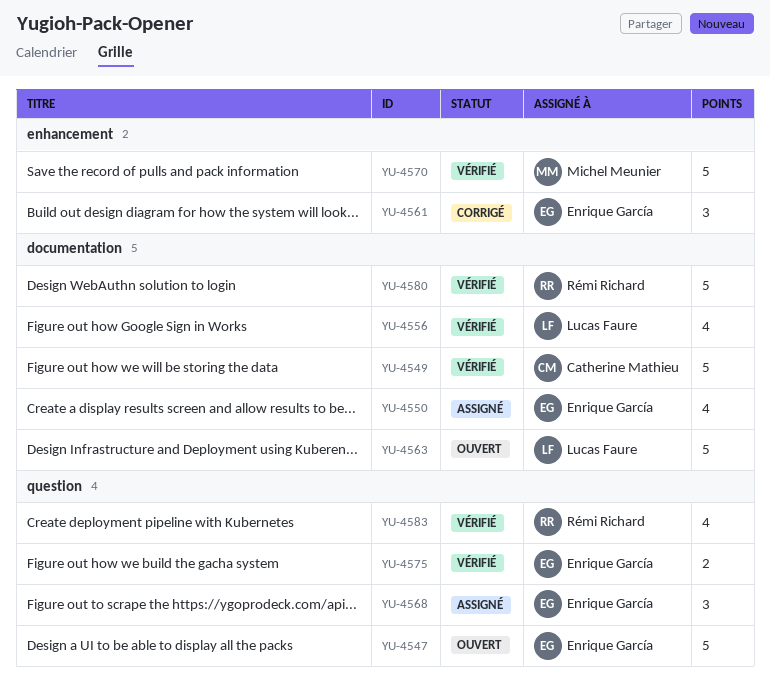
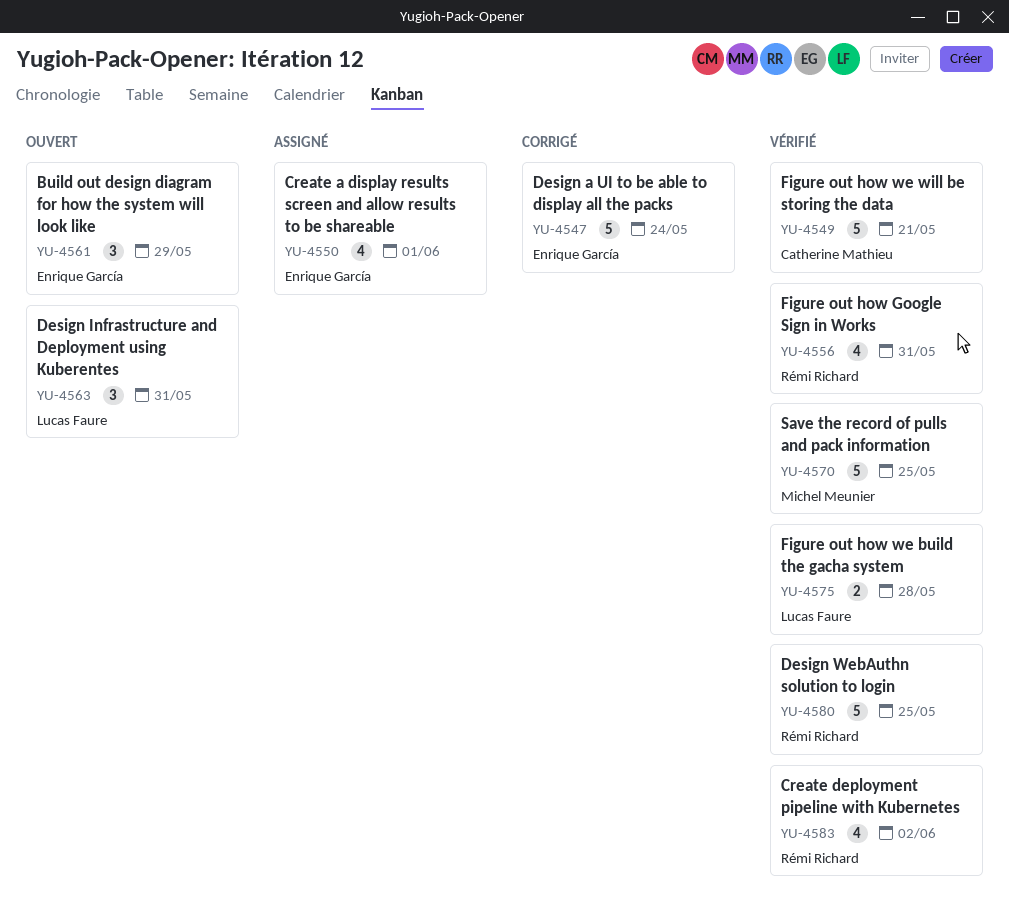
YU-4547, status: Ouvert -> Corrigé
YU-4556, owner: Lucas Faure -> Rémi Richard
YU-4561, status: Corrigé -> Ouvert
YU-4563, estimate: 5 -> 3
YU-4568: present -> none
YU-4575, owner: Enrique García -> Lucas Faure

